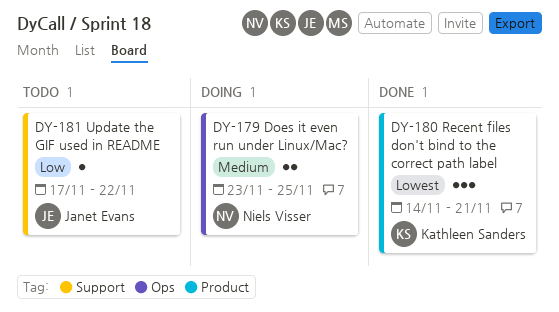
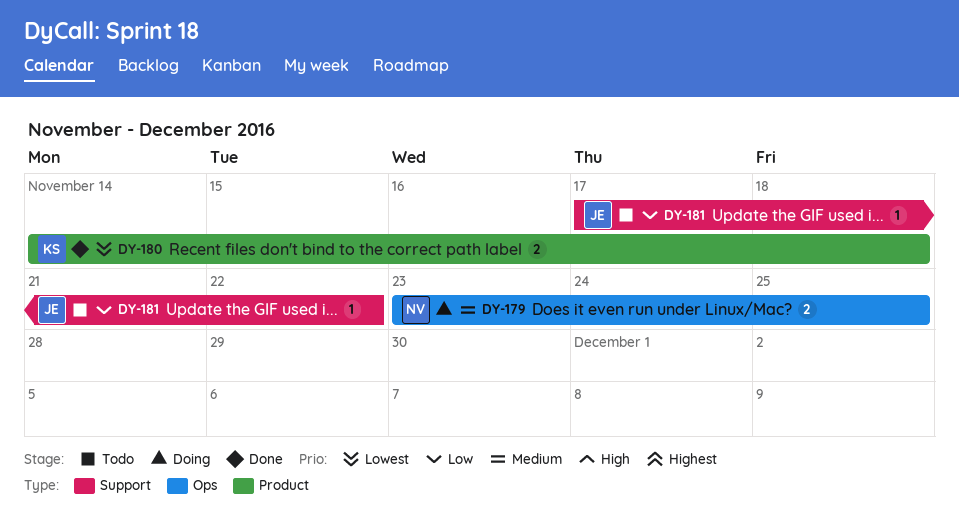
DY-180, estimate: 3 -> 2
DY-180, due: Nov 21 -> Nov 18

